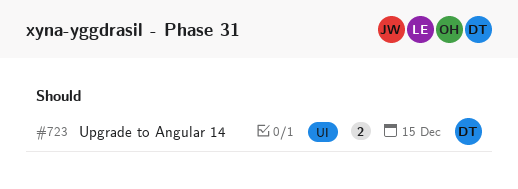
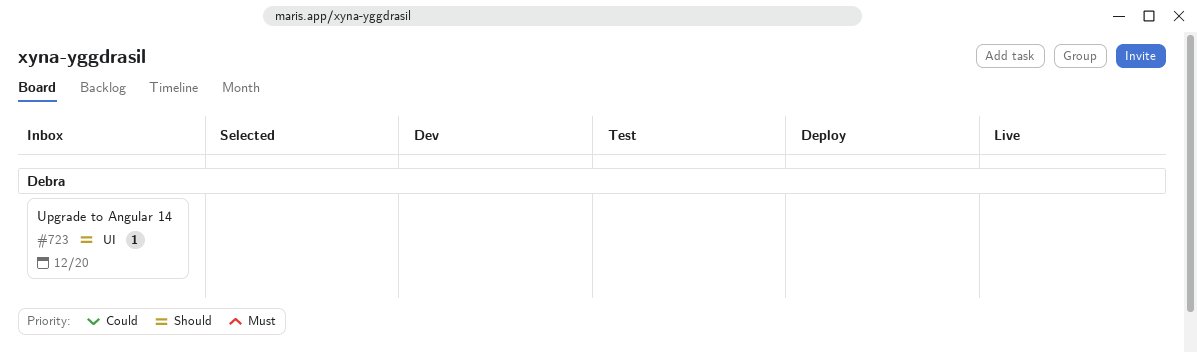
#723, estimate: 2 -> 1
#723, due: Dec 15 -> Dec 20

